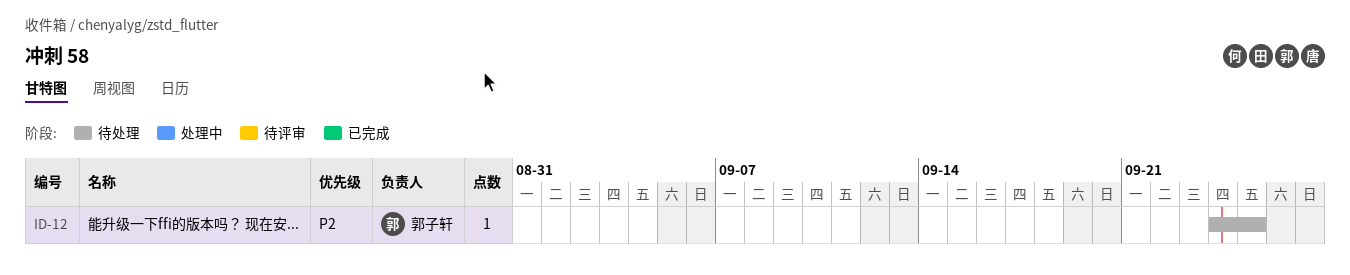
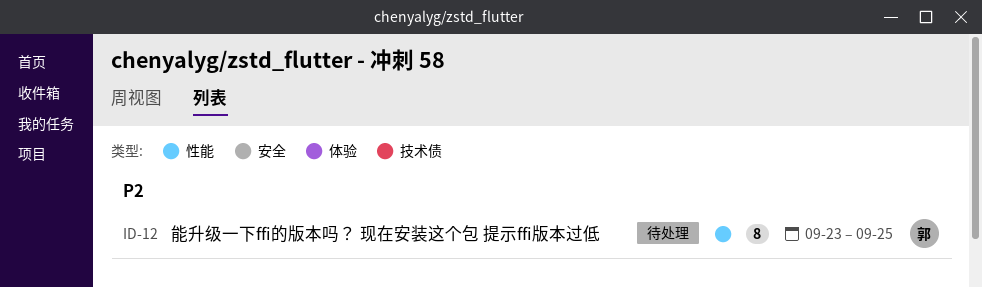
ID-12, estimate: 1 -> 8
ID-12, start: Sep 24 -> Sep 23

